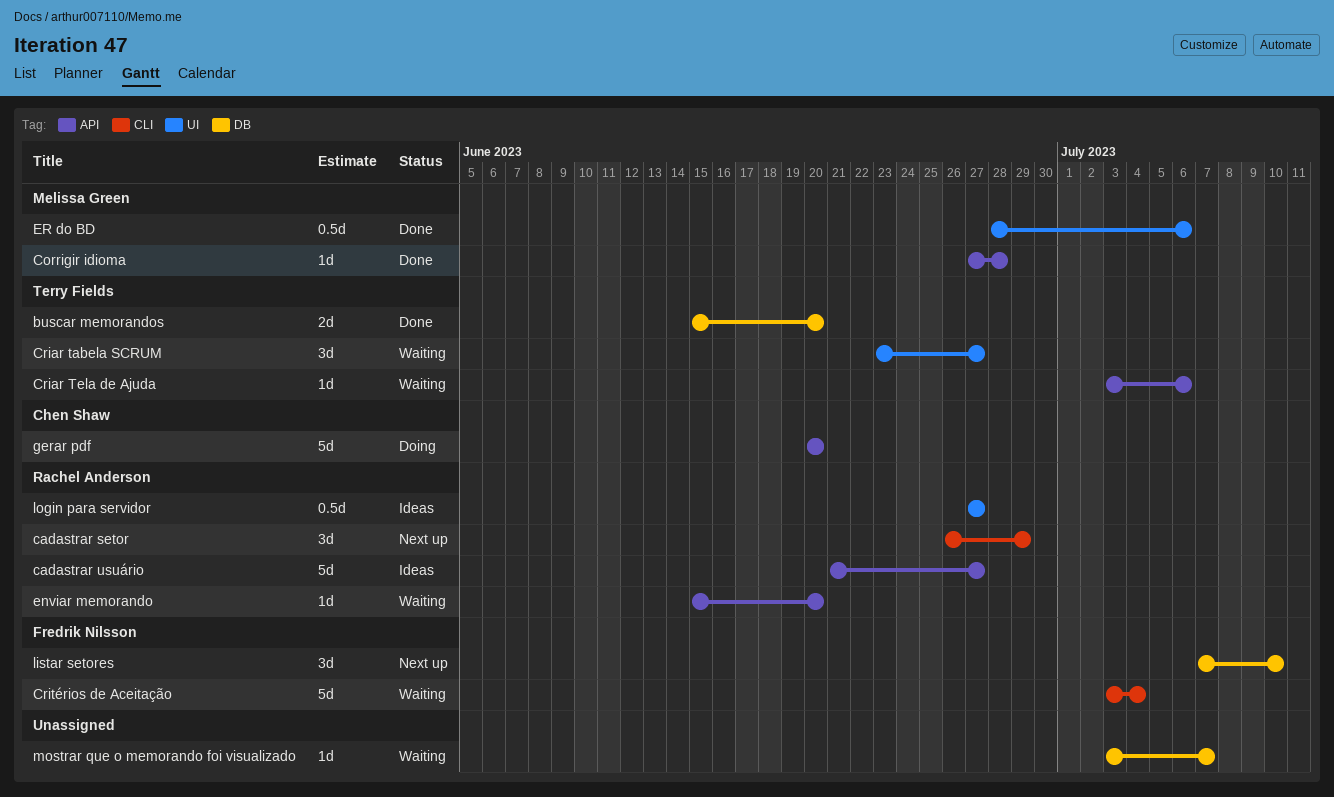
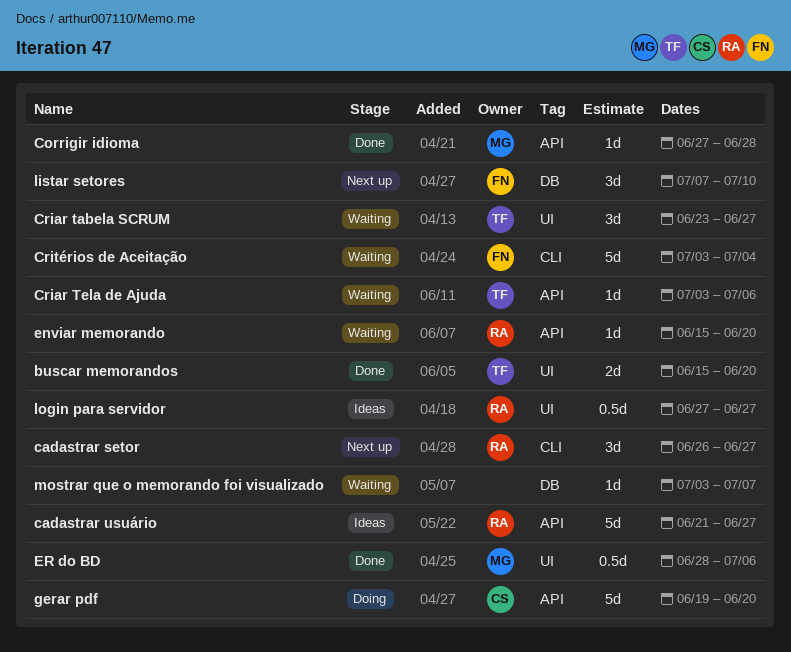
buscar memorandos, label: DB -> UI
cadastrar setor, due: Jun 29 -> Jun 27
gerar pdf, start: Jun 20 -> Jun 19

